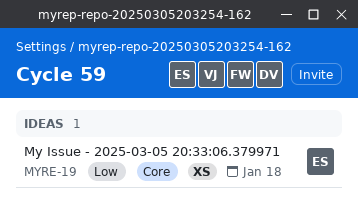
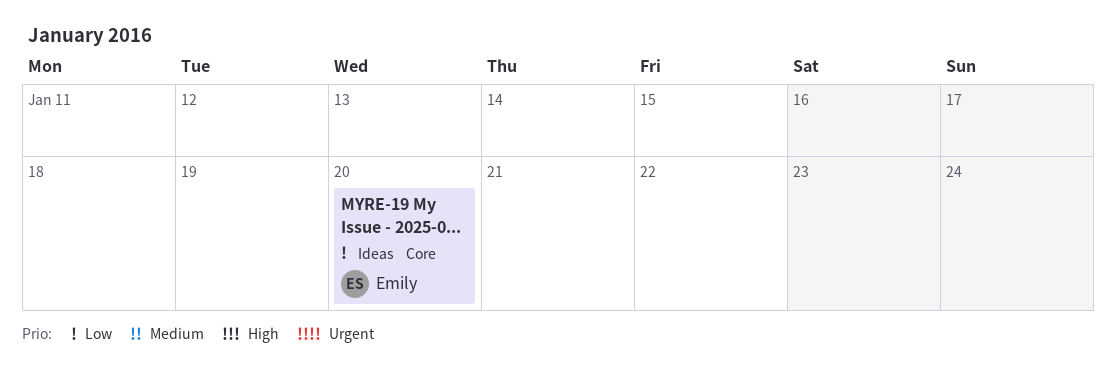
MYRE-19, due: Jan 18 -> Jan 20

